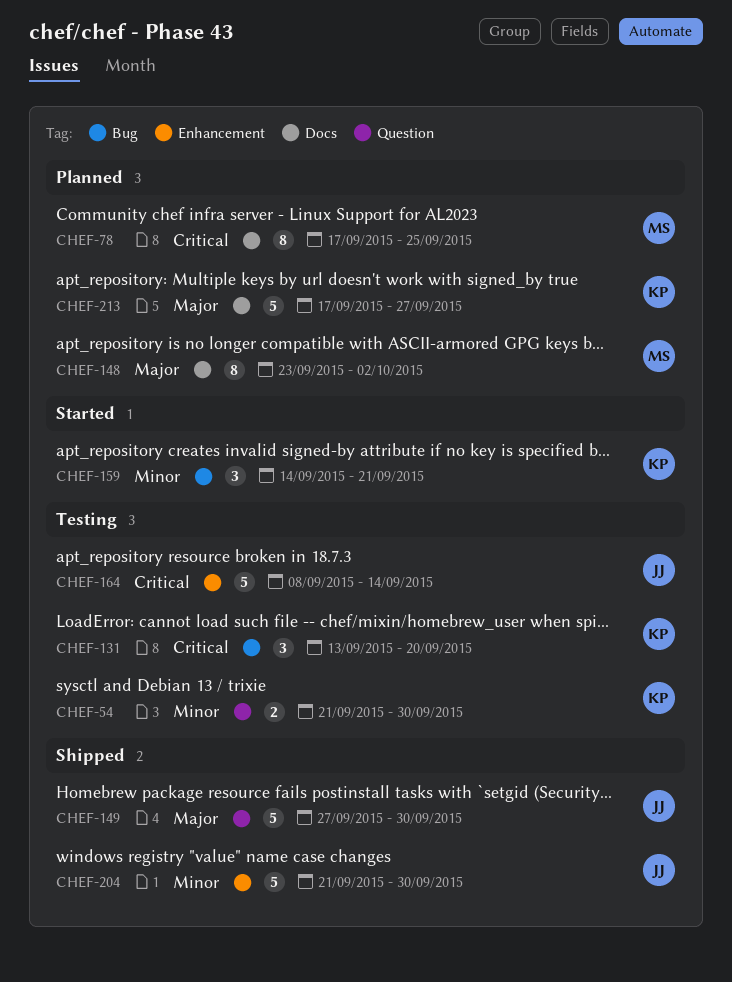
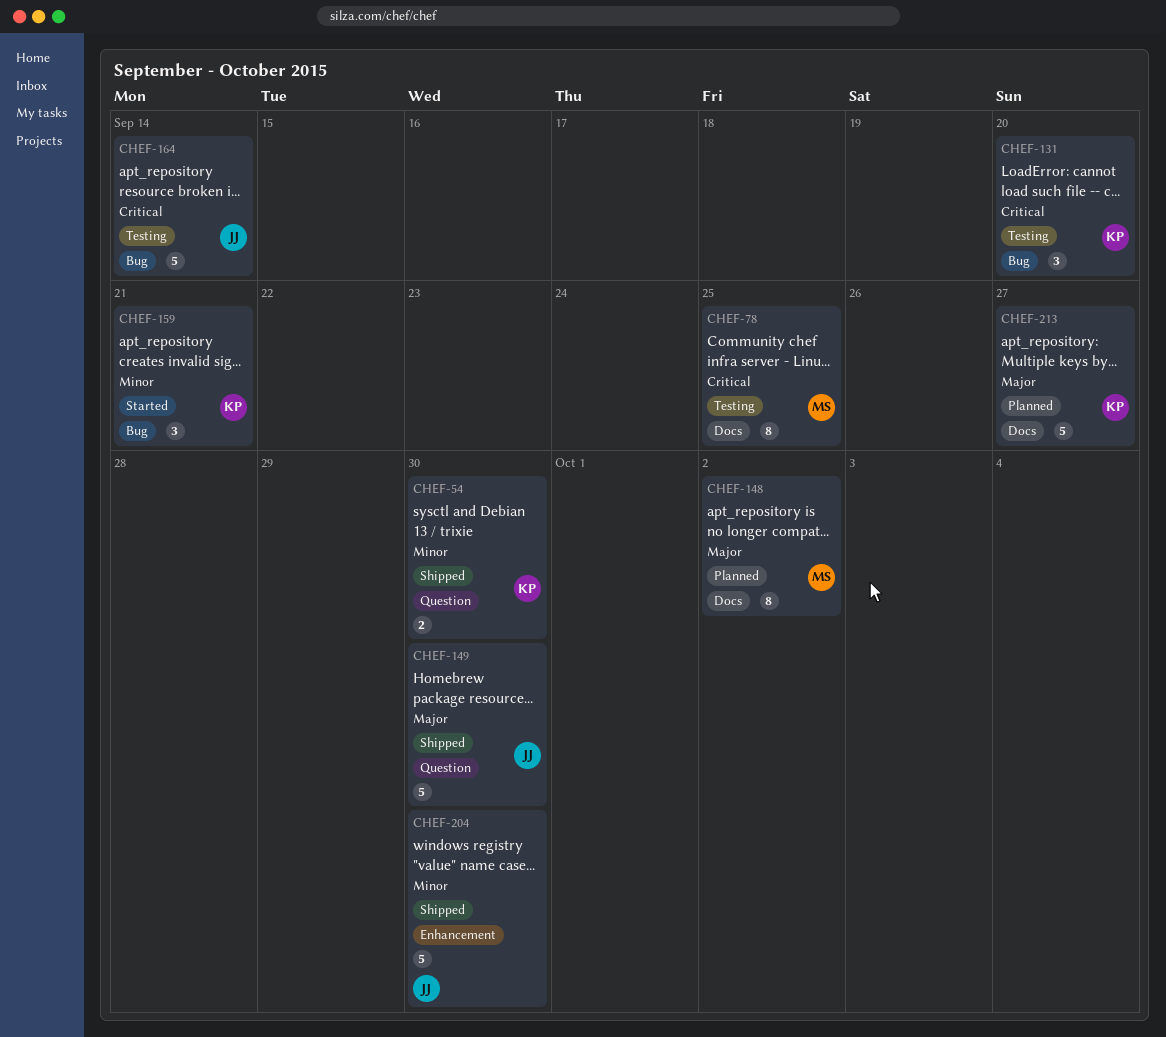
CHEF-54, status: Testing -> Shipped
CHEF-78, status: Planned -> Testing
CHEF-164, label: Enhancement -> Bug

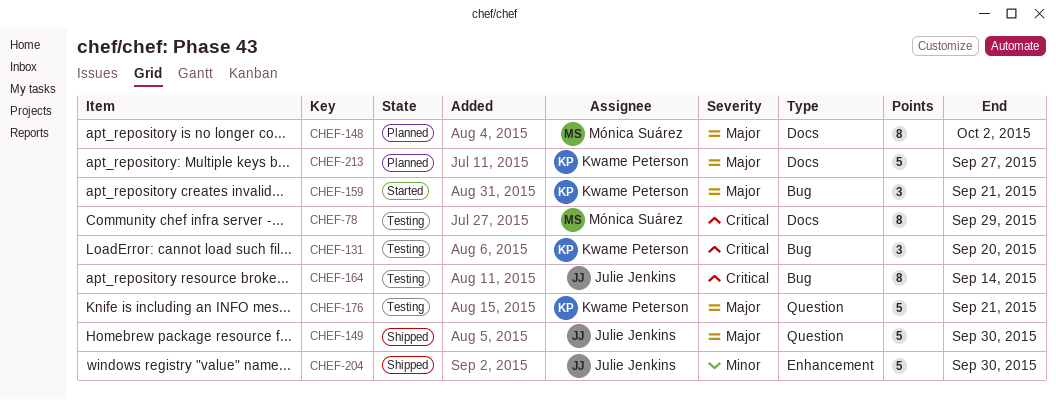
CHEF-54: present -> none
CHEF-78, due: Sep 25 -> Sep 29
CHEF-159, priority: Minor -> Major
CHEF-164, estimate: 5 -> 8
CHEF-176: none -> present

